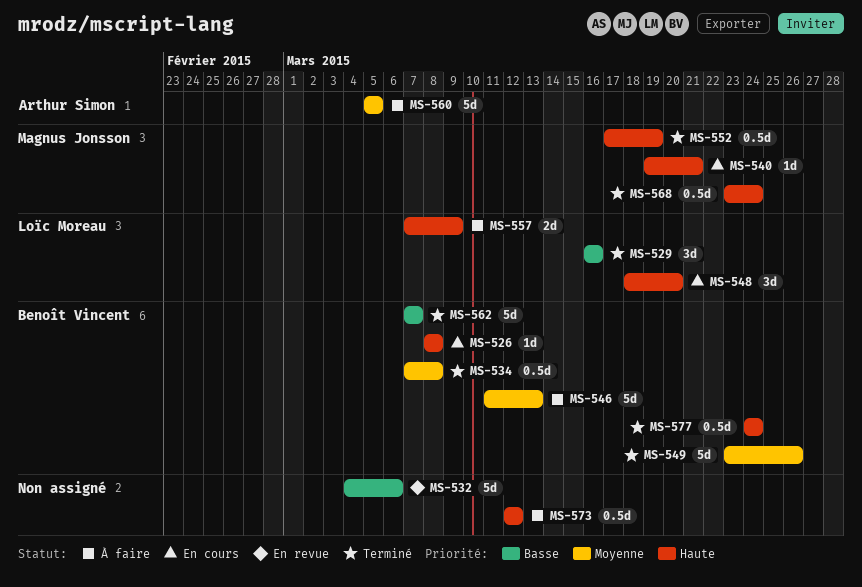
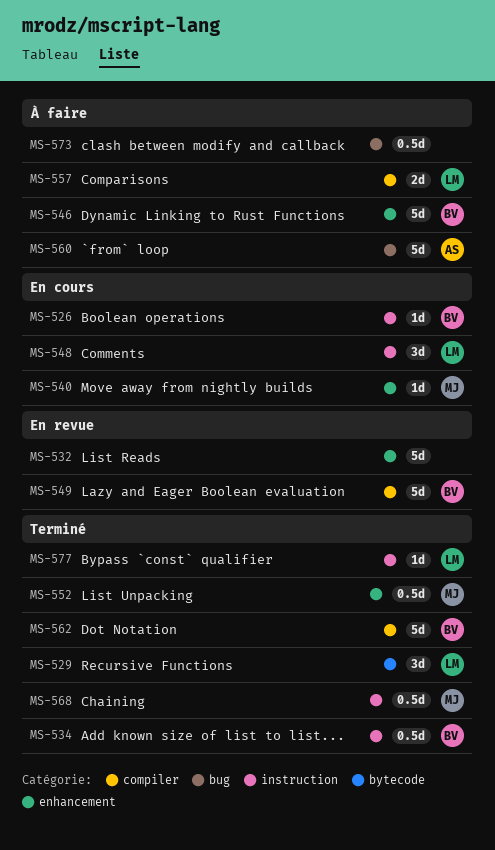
MS-549, status: Terminé -> En revue
MS-577, owner: Benoît Vincent -> Loïc Moreau
MS-577, estimate: 0.5d -> 1d

